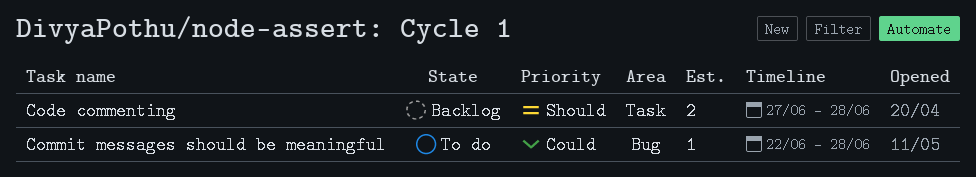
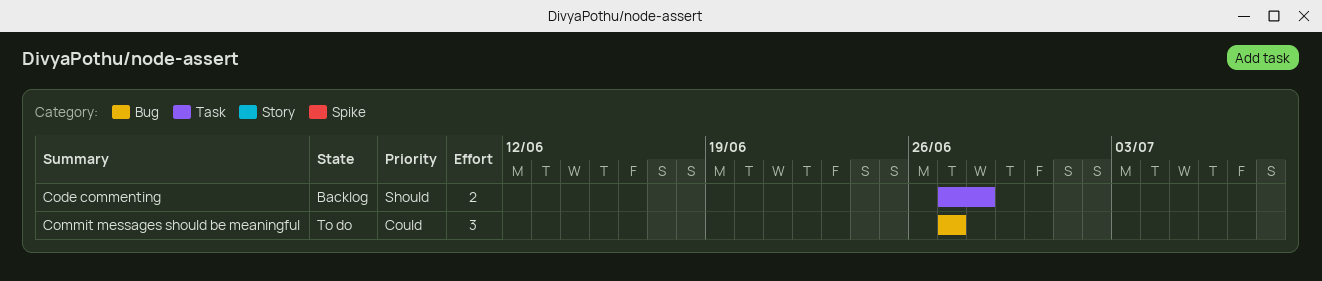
Commit messages should be meaningful, estimate: 1 -> 3
Commit messages should be meaningful, start: Jun 22 -> Jun 27
Commit messages should be meaningful, due: Jun 28 -> Jun 27

